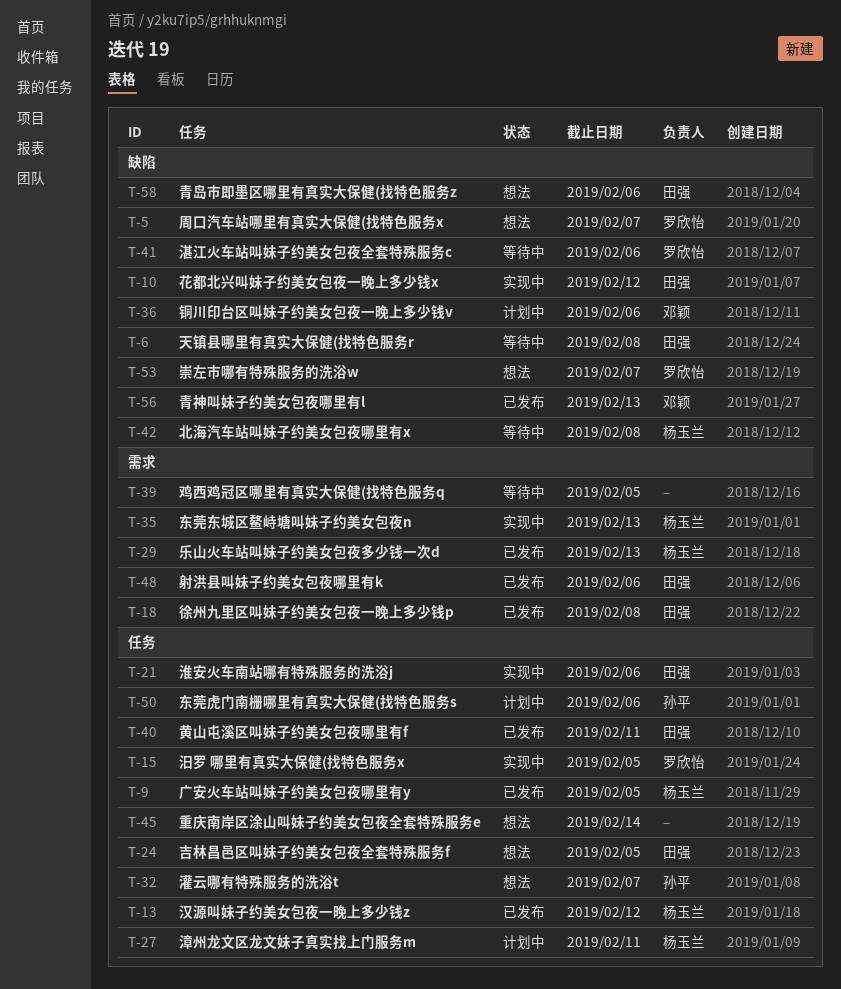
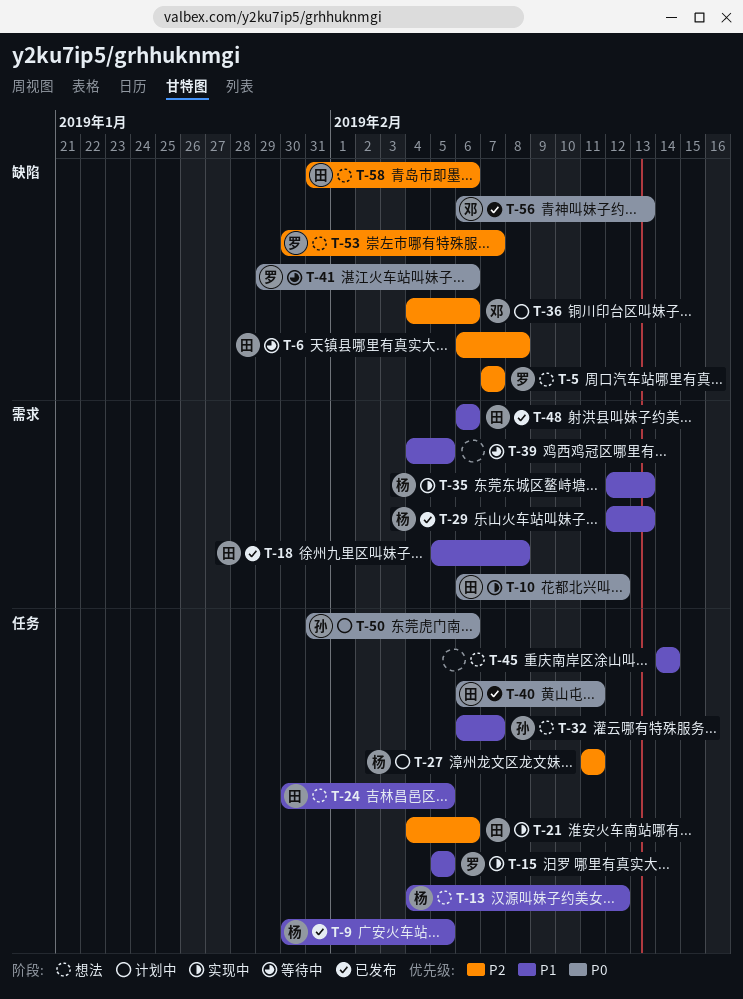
T-10, label: 缺陷 -> 需求
T-13, status: 已发布 -> 想法
T-42: present -> none

